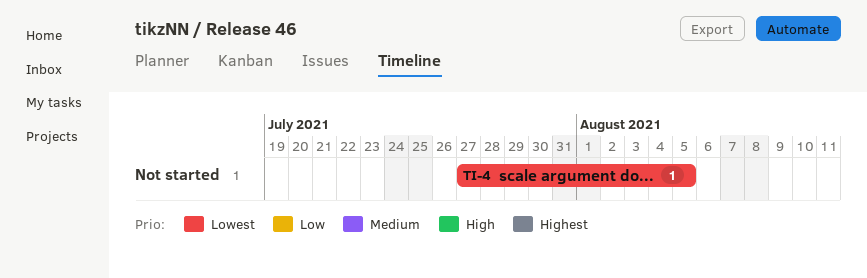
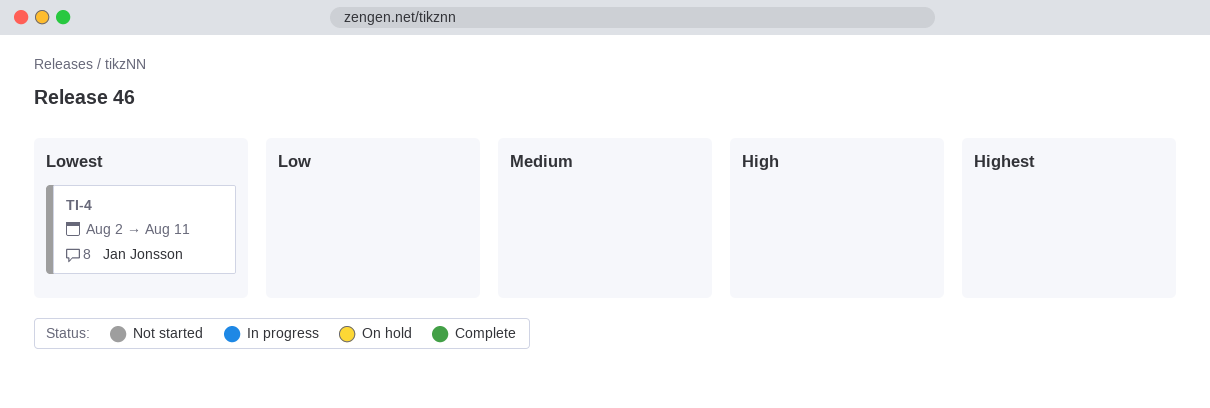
TI-4, start: Jul 27 -> Aug 2
TI-4, due: Aug 5 -> Aug 11

